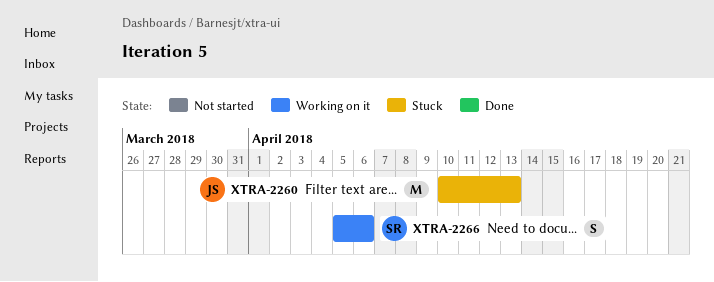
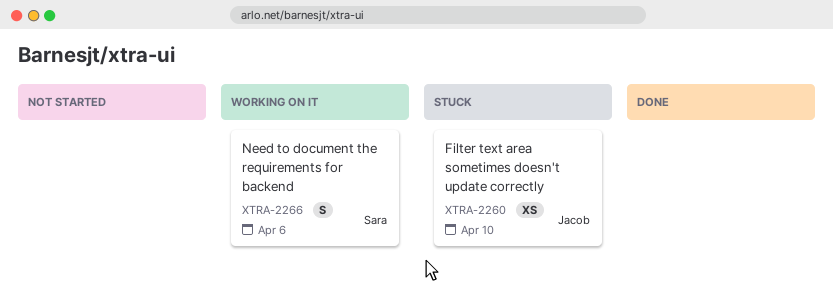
XTRA-2260, estimate: M -> XS
XTRA-2260, due: Apr 13 -> Apr 10

